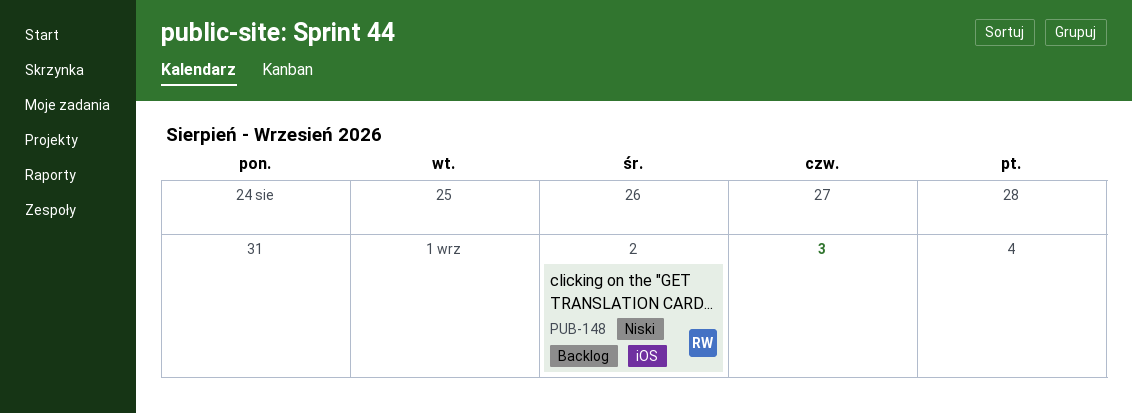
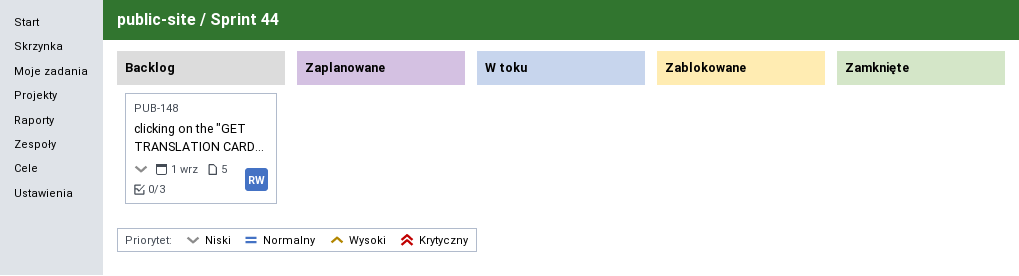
PUB-148, due: Sep 2 -> Sep 1

